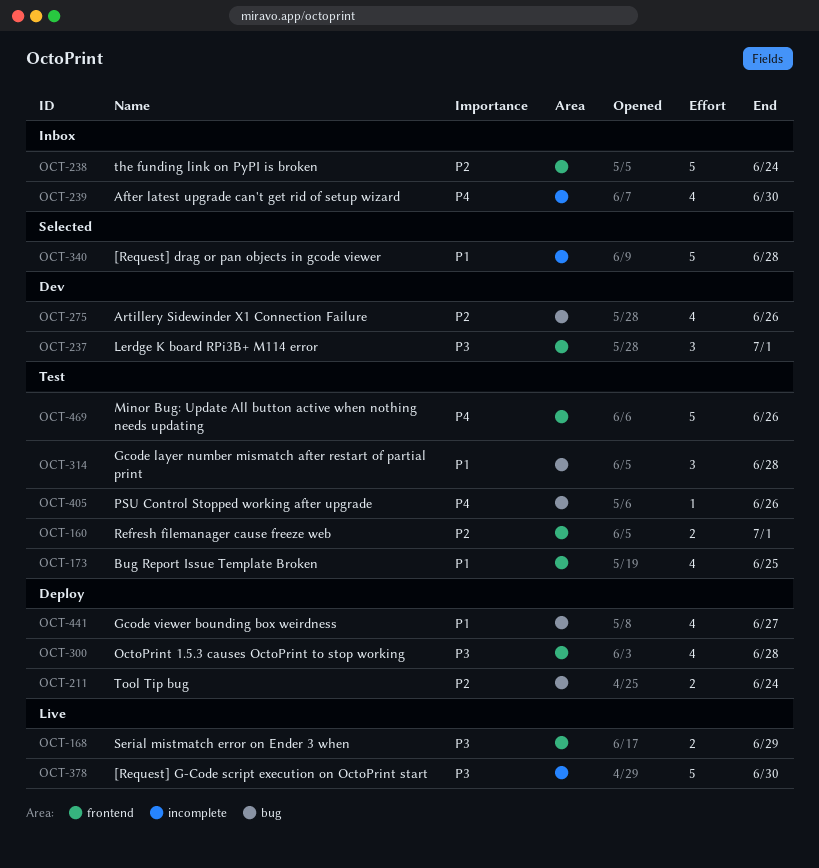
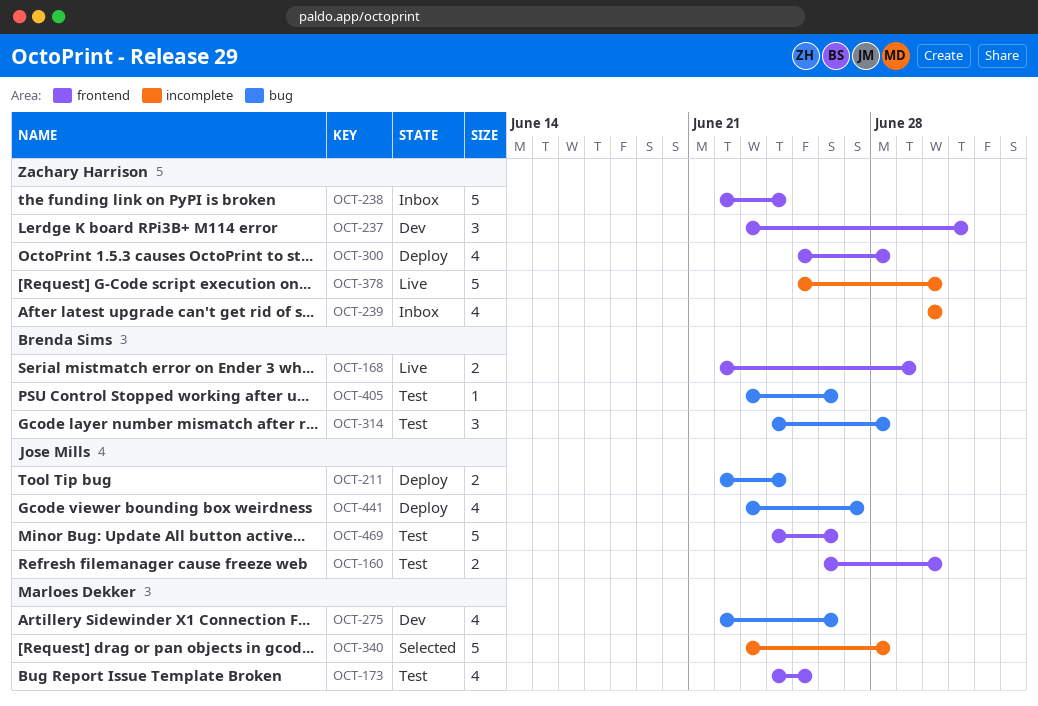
OCT-160, due: Jul 1 -> Jun 30

